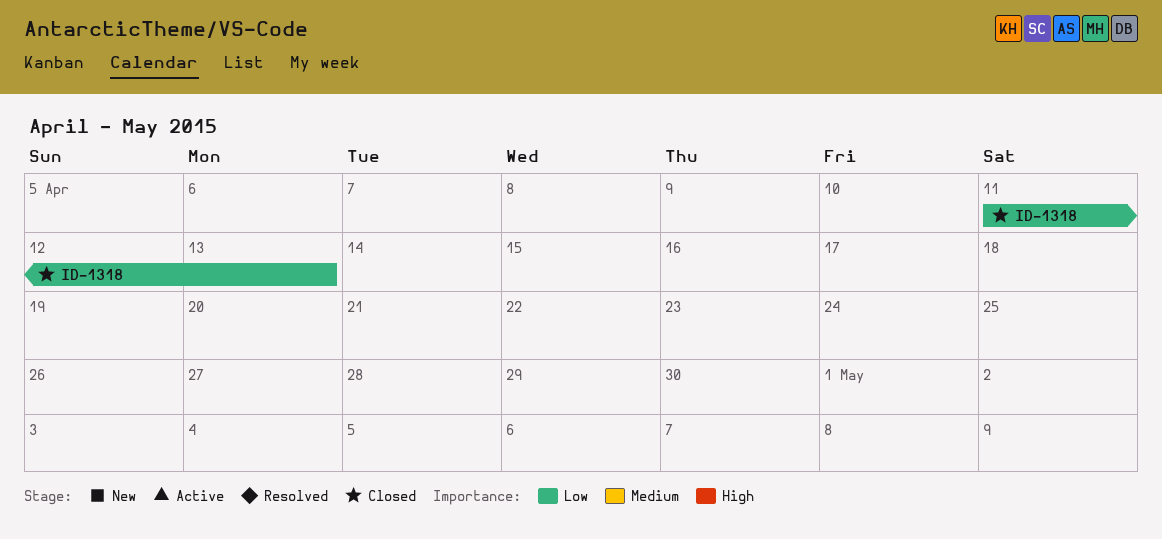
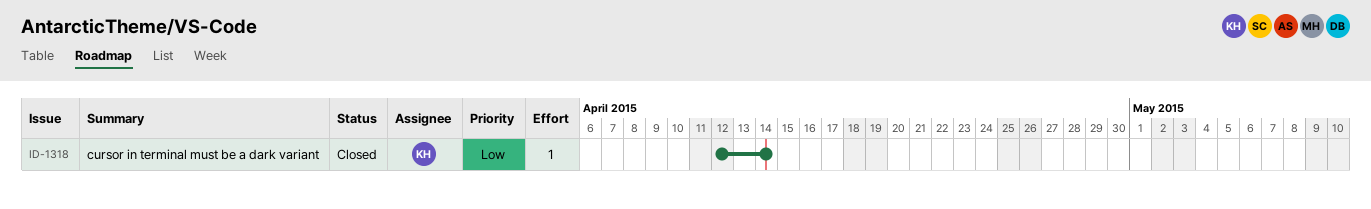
ID-1318, start: Apr 11 -> Apr 12
ID-1318, due: Apr 13 -> Apr 14

